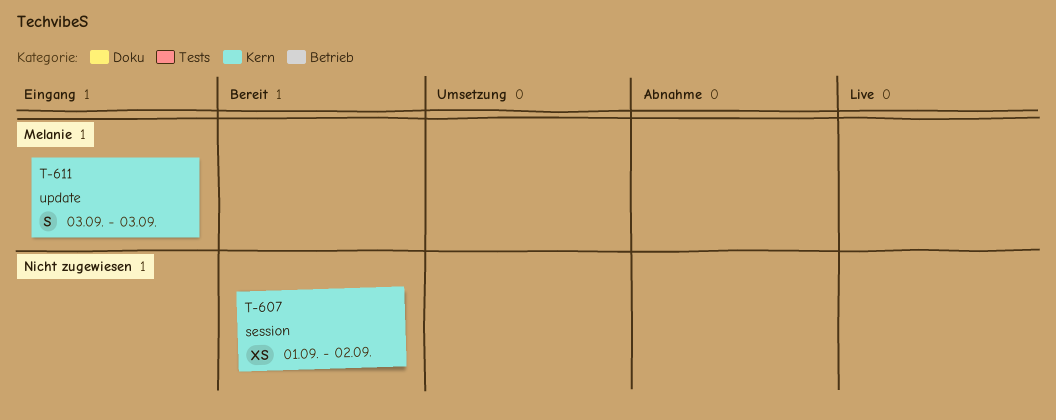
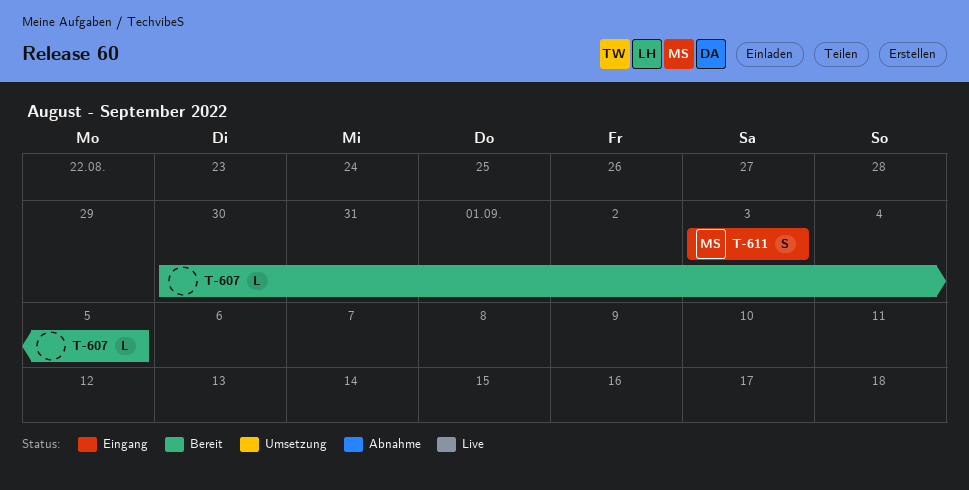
T-607, estimate: XS -> L
T-607, start: Sep 1 -> Aug 30
T-607, due: Sep 2 -> Sep 5

